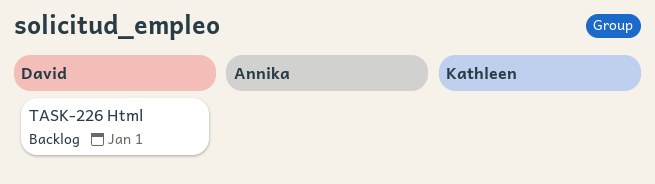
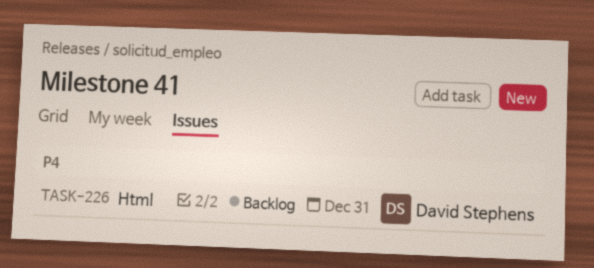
TASK-226, due: Jan 1 -> Dec 31

